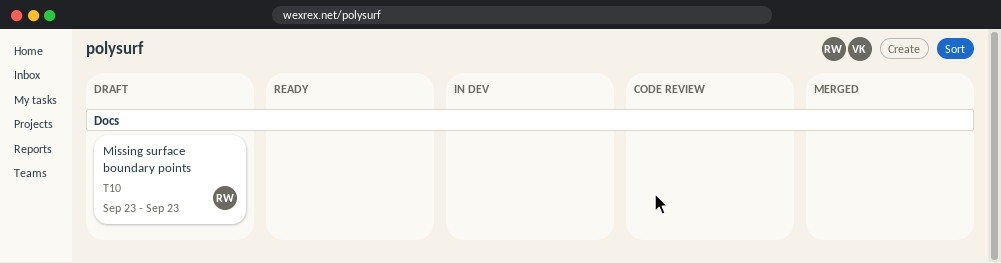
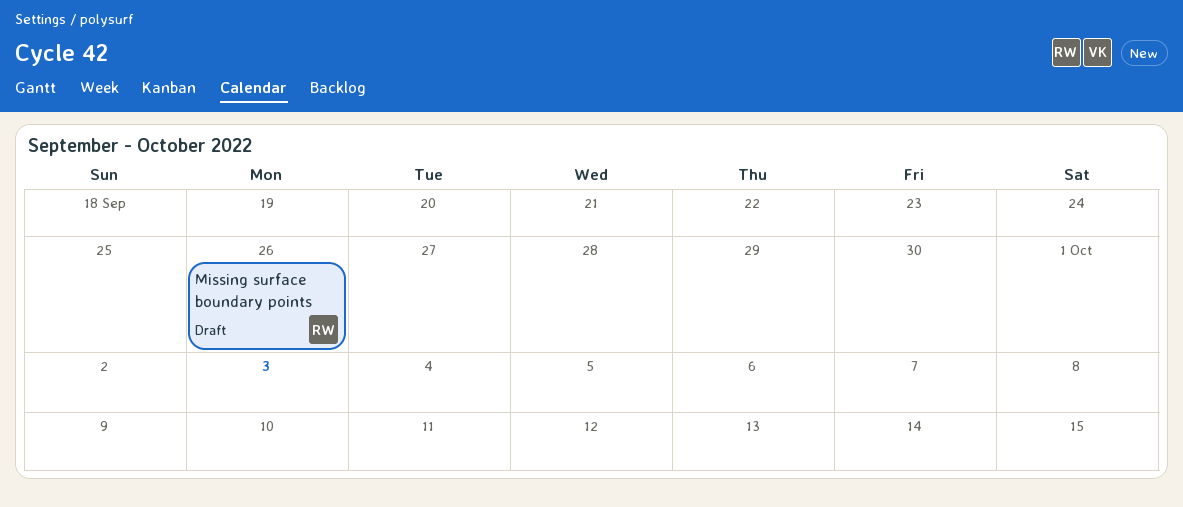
Missing surface boundary points, due: Sep 23 -> Sep 26

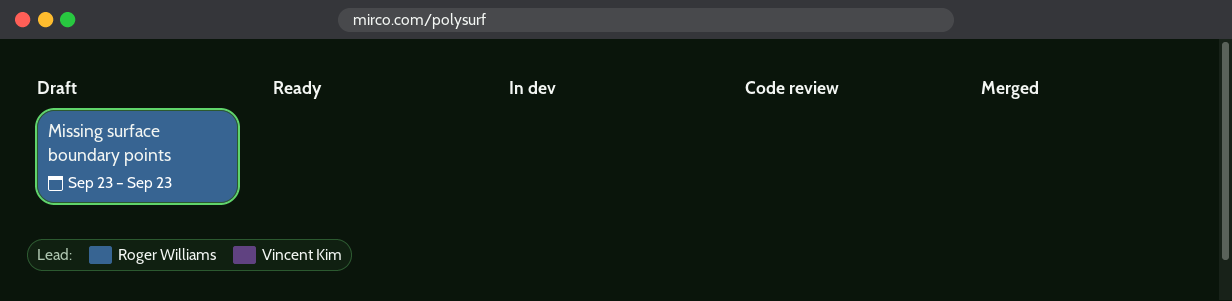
Missing surface boundary points, due: Sep 26 -> Sep 23

